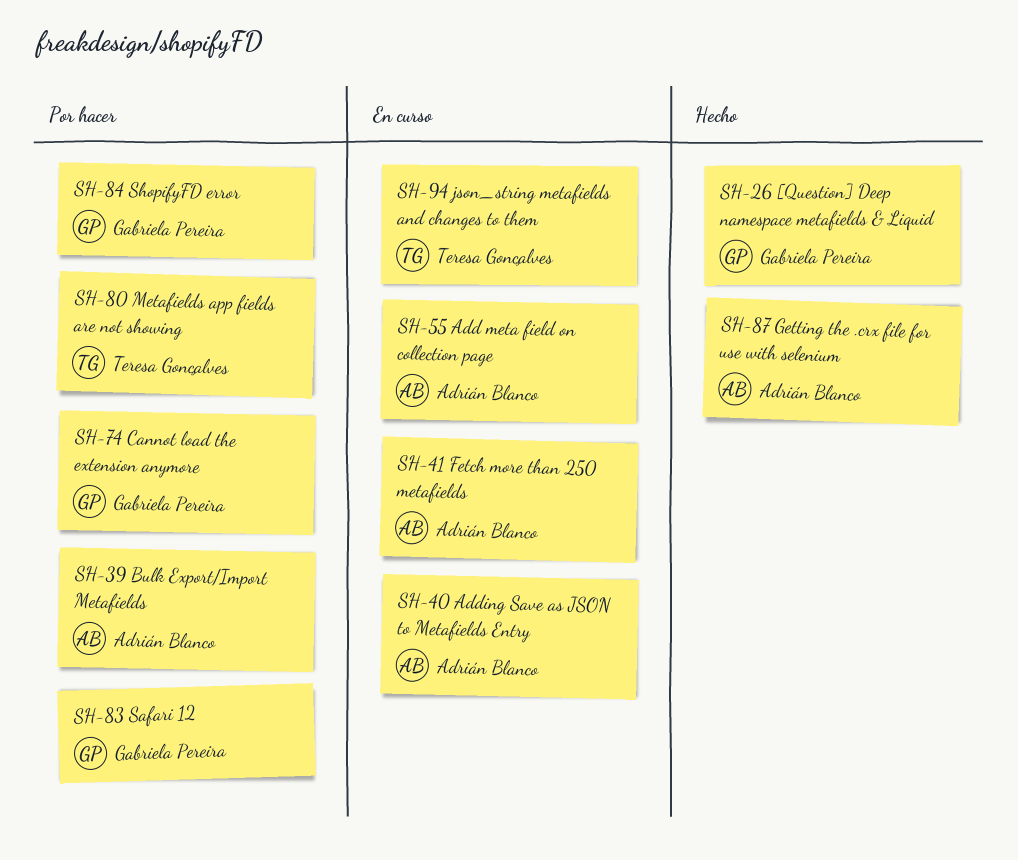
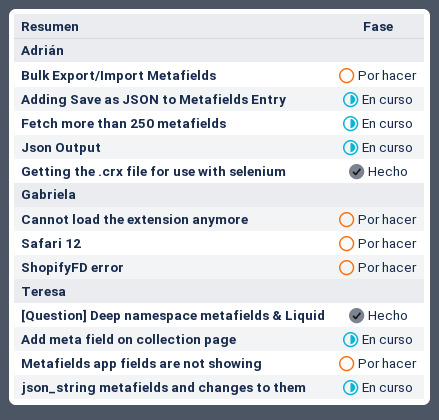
[Question] Deep namespace metafields & Liquid, owner: Gabriela Pereira -> Teresa Gonçalves
Add meta field on collection page, owner: Adrián Blanco -> Teresa Gonçalves
Json Output: none -> present

